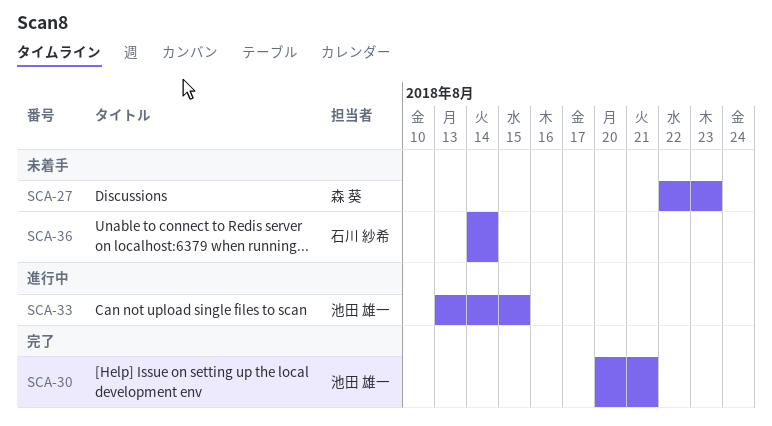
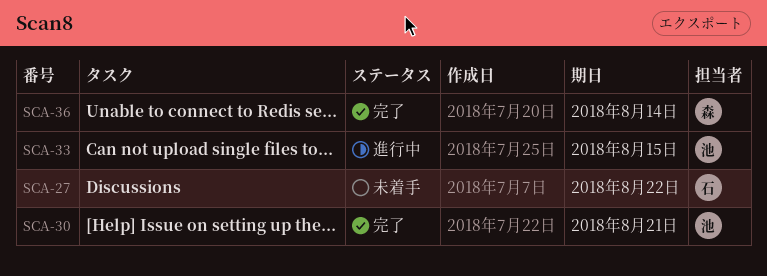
SCA-27, owner: 森 葵 -> 石川 紗希
SCA-27, due: Aug 23 -> Aug 22
SCA-36, status: 未着手 -> 完了
SCA-36, owner: 石川 紗希 -> 森 葵

